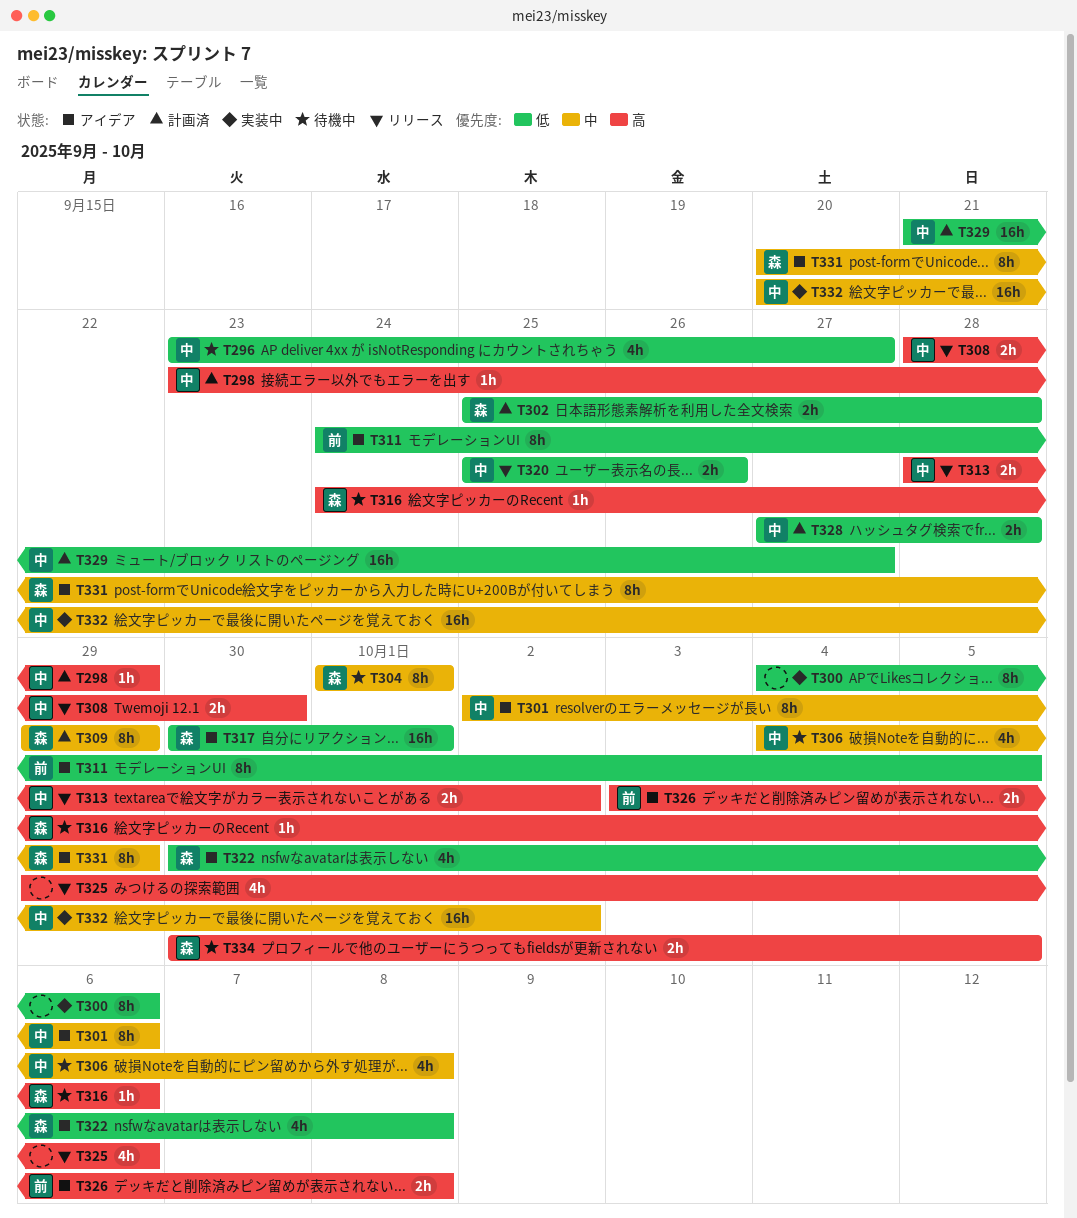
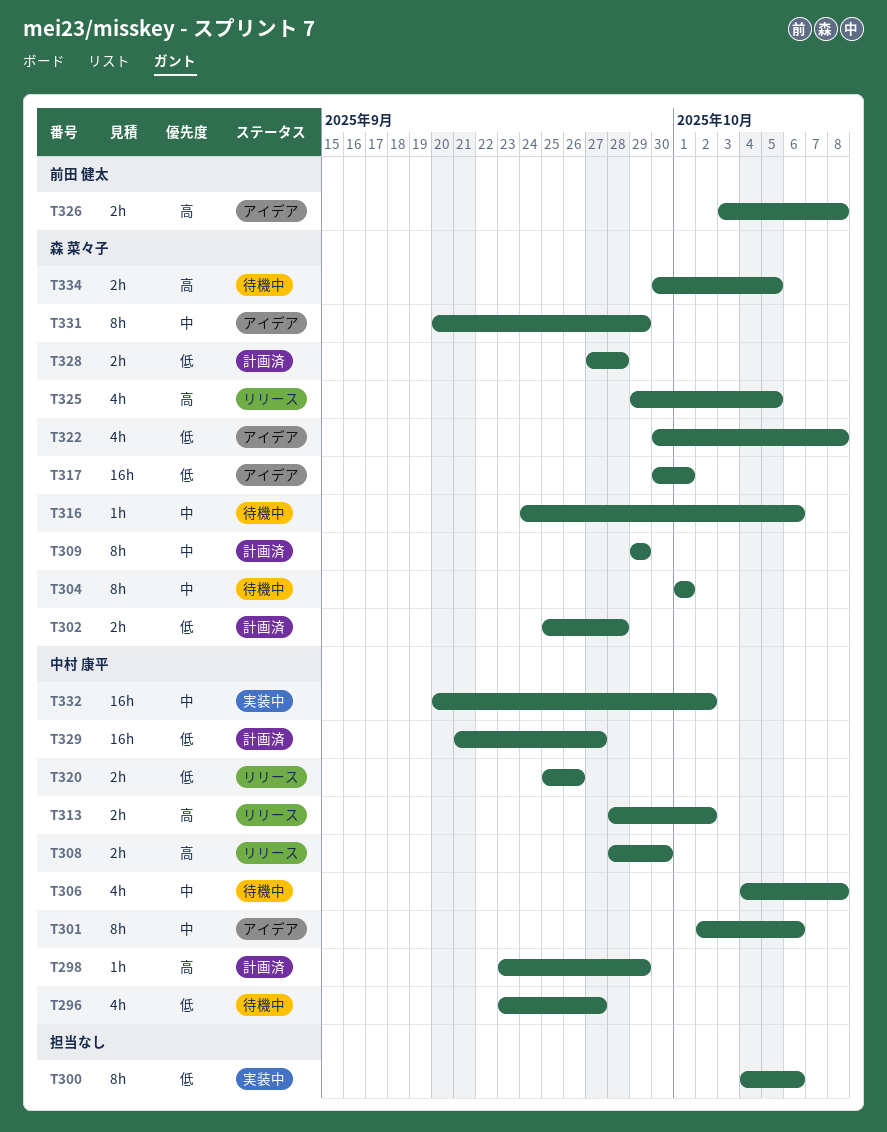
T311: present -> none
T316, priority: 高 -> 中
T325, owner: none -> 森 菜々子
T325, due: Oct 6 -> Oct 5
T328, owner: 中村 康平 -> 森 菜々子

